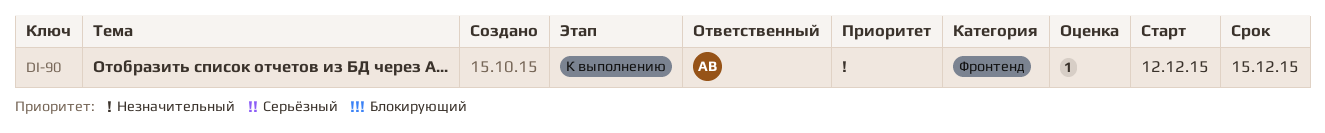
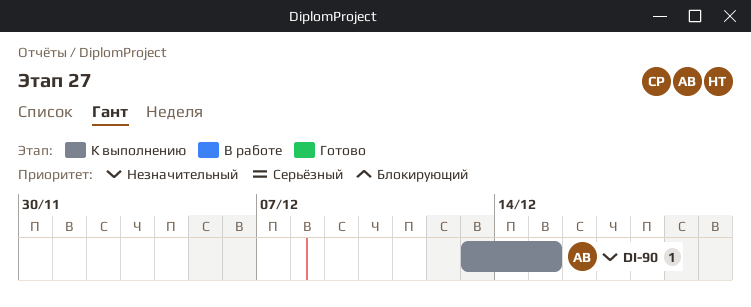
DI-90, start: Dec 12 -> Dec 13

